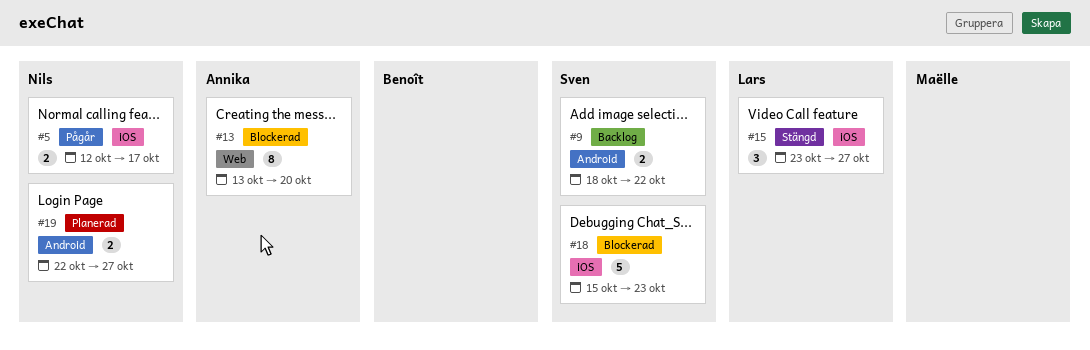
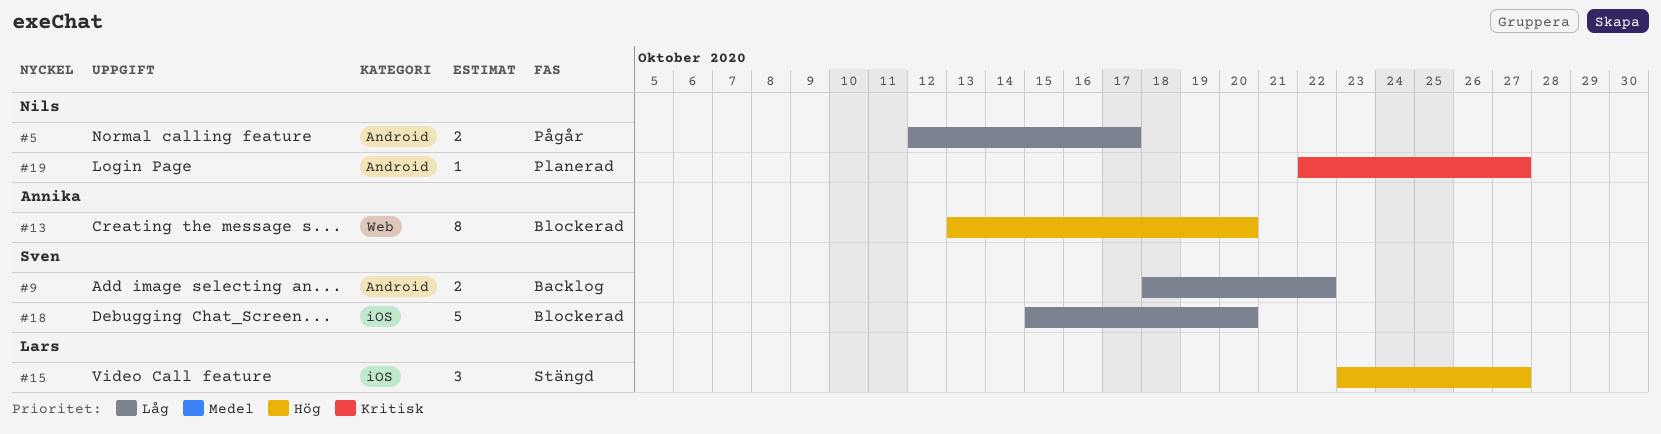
#5, label: iOS -> Android
#18, due: Oct 23 -> Oct 20
#19, estimate: 2 -> 1

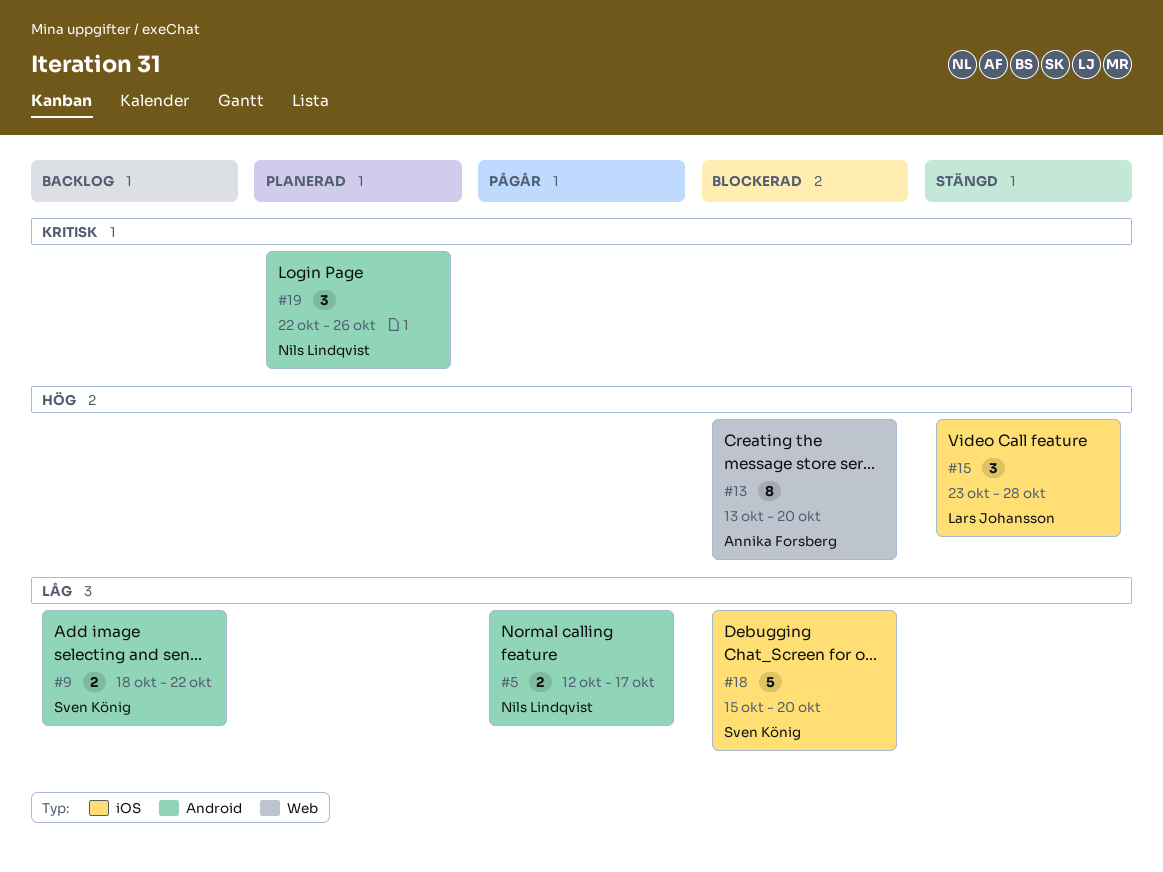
#15, due: Oct 27 -> Oct 28
#19, estimate: 1 -> 3
#19, due: Oct 27 -> Oct 26

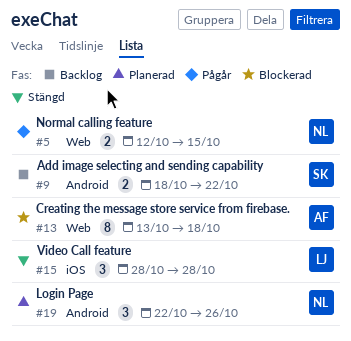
#5, label: Android -> Web
#5, due: Oct 17 -> Oct 15
#13, due: Oct 20 -> Oct 18
#15, start: Oct 23 -> Oct 28
#18: present -> none

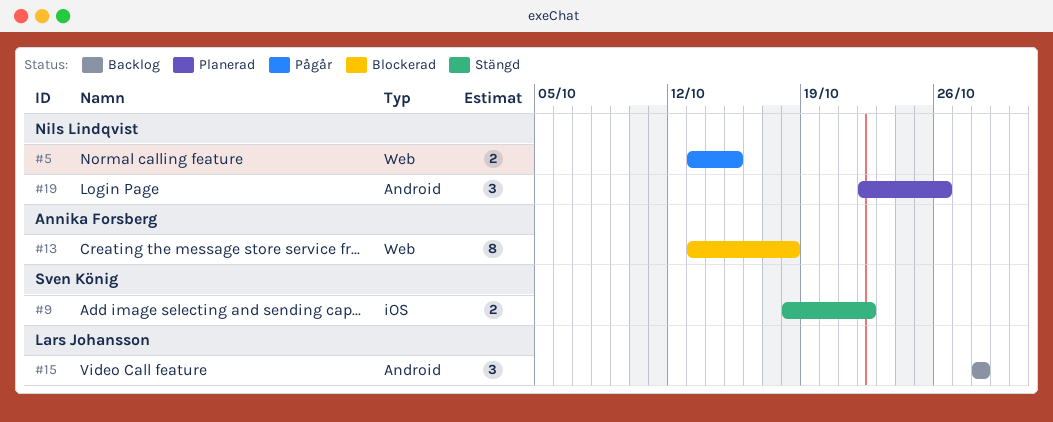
#5, start: Oct 12 -> Oct 13
#9, status: Backlog -> Stängd
#9, label: Android -> iOS
#15, status: Stängd -> Backlog
#15, label: iOS -> Android

